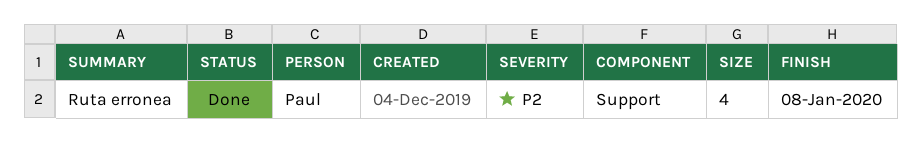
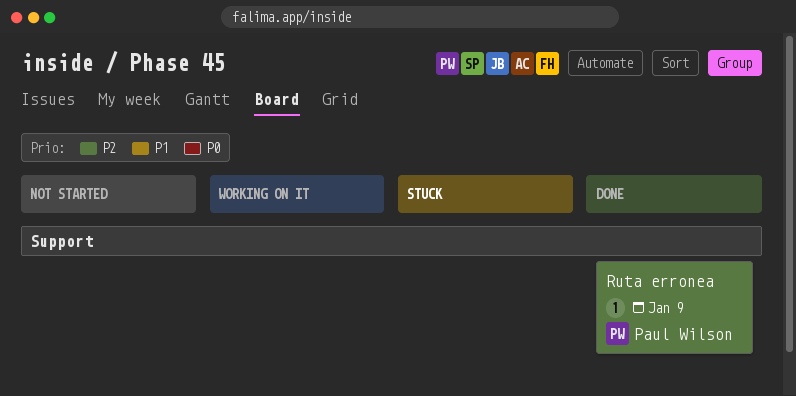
Ruta erronea, estimate: 4 -> 1
Ruta erronea, due: Jan 8 -> Jan 9

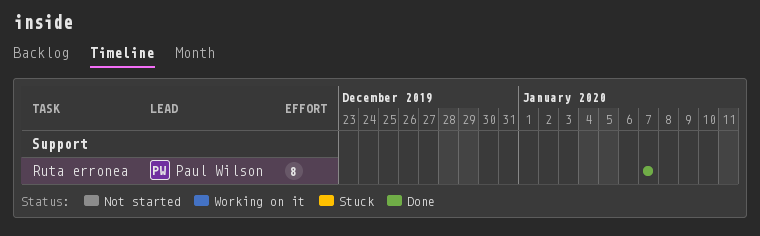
Ruta erronea, estimate: 1 -> 8
Ruta erronea, due: Jan 9 -> Jan 7

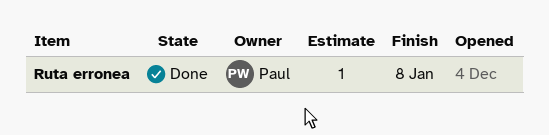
Ruta erronea, estimate: 8 -> 1
Ruta erronea, due: Jan 7 -> Jan 8

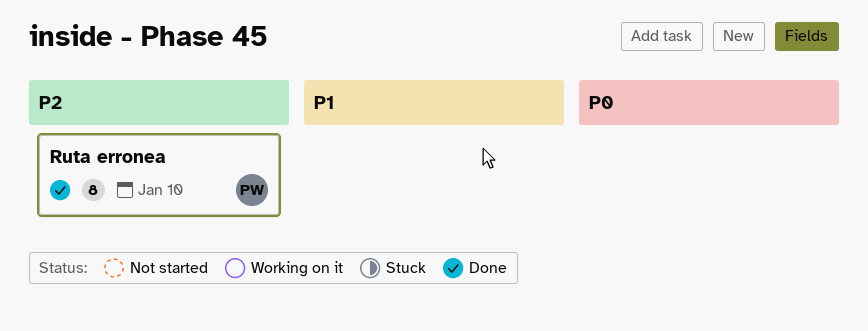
Ruta erronea, estimate: 1 -> 8
Ruta erronea, due: Jan 8 -> Jan 10

